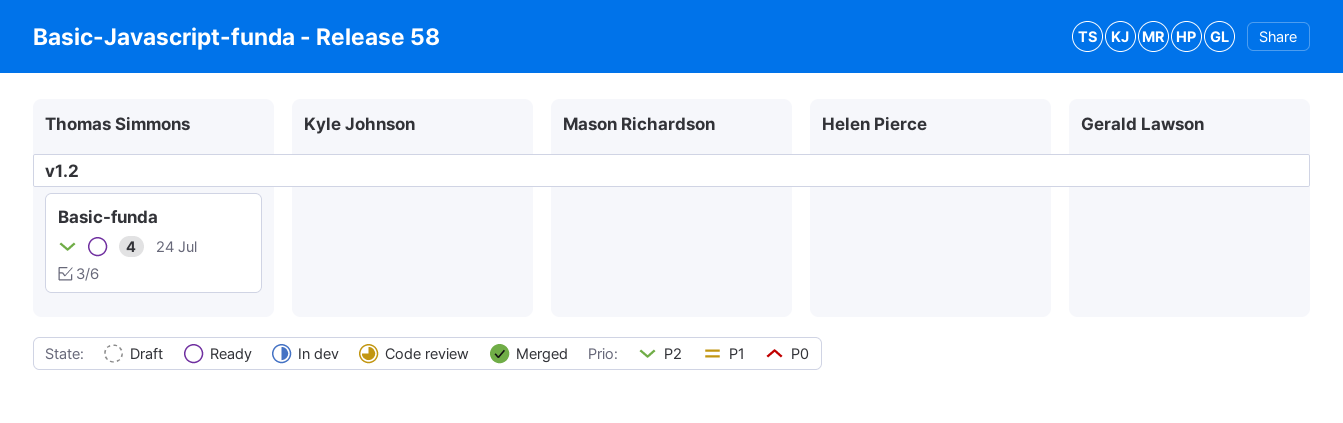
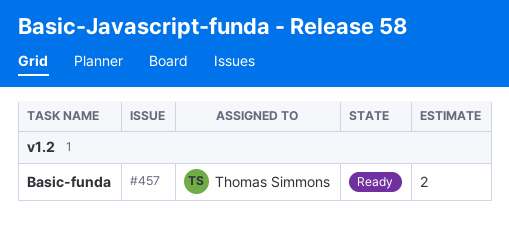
Basic-funda, estimate: 4 -> 2

